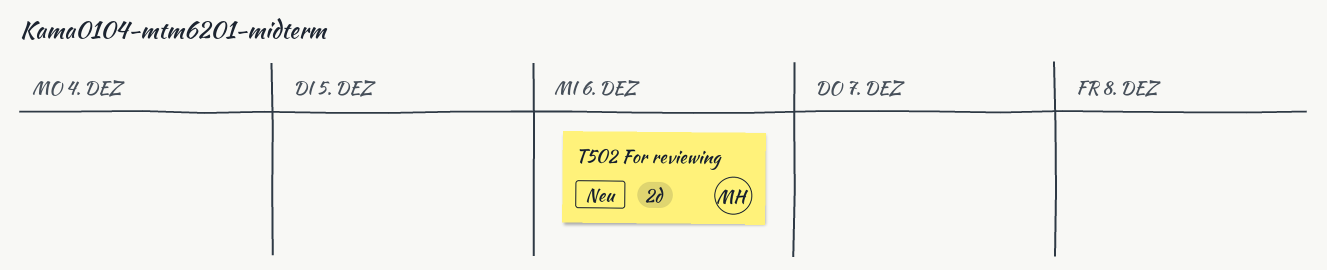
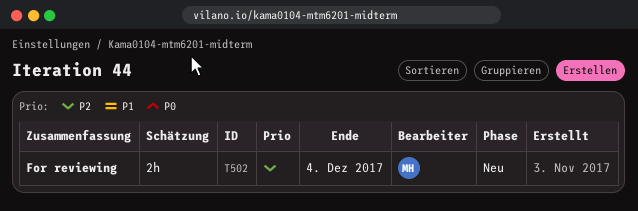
T502, estimate: 2d -> 2h
T502, due: Dec 6 -> Dec 4

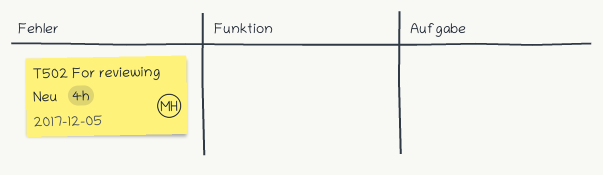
T502, estimate: 2h -> 4h
T502, due: Dec 4 -> Dec 5

